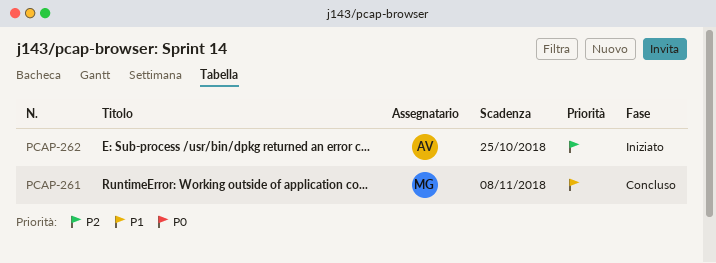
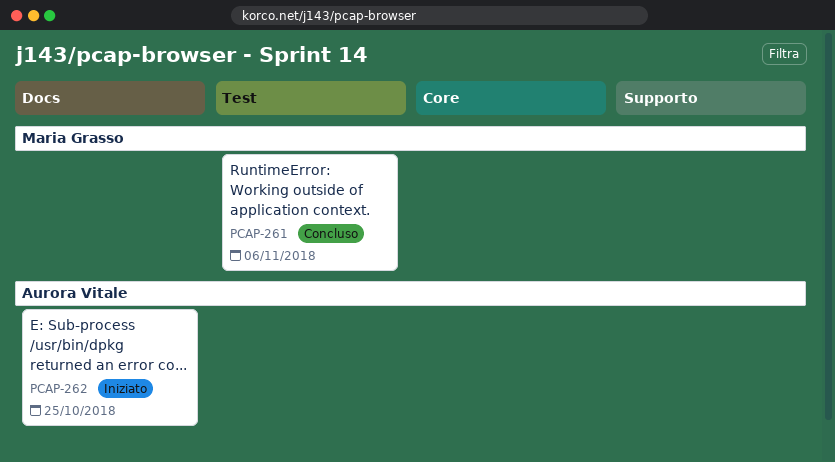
PCAP-261, due: Nov 8 -> Nov 6

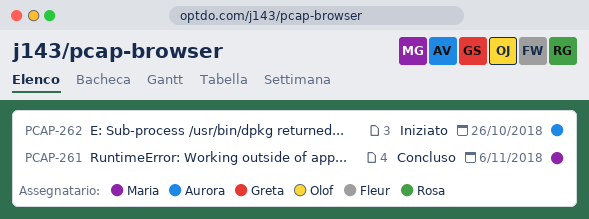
PCAP-262, due: Oct 25 -> Oct 26

